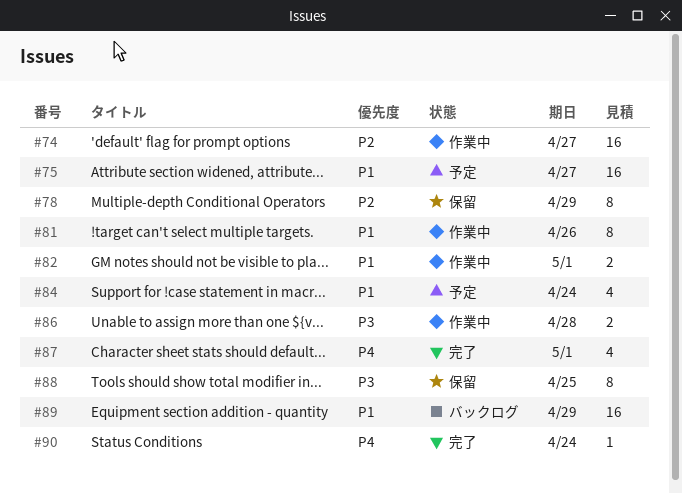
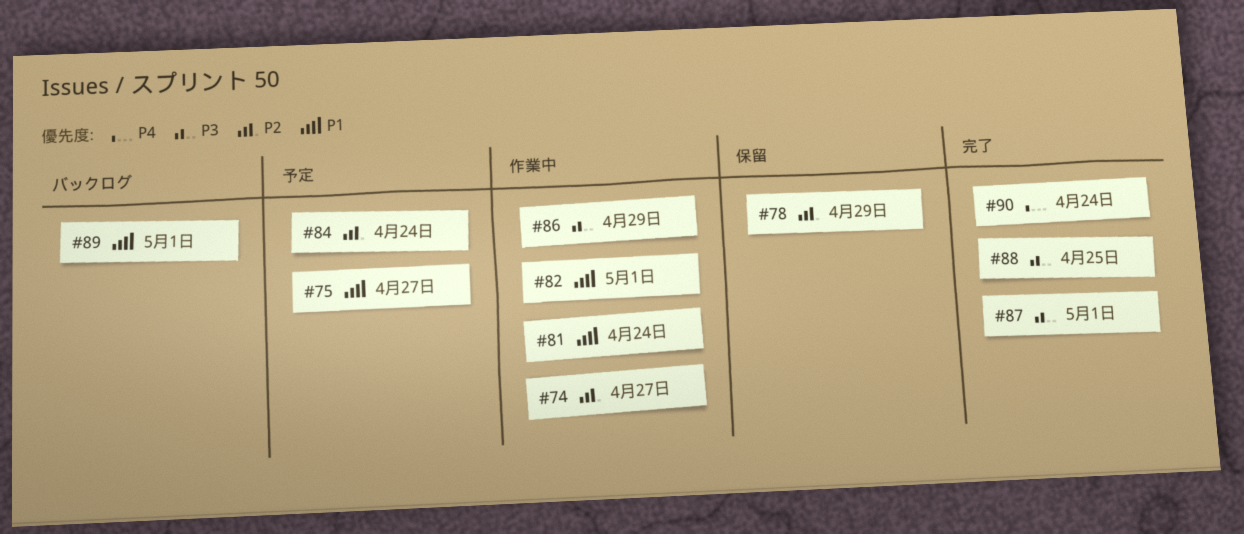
#81, due: Apr 26 -> Apr 24
#84, priority: P1 -> P2
#86, due: Apr 28 -> Apr 29
#87, priority: P4 -> P3
#88, status: 保留 -> 完了
#89, due: Apr 29 -> May 1

